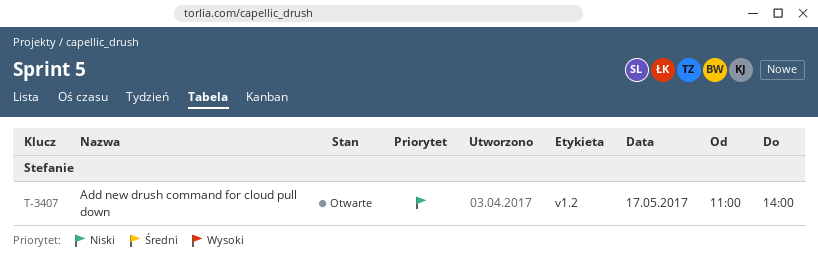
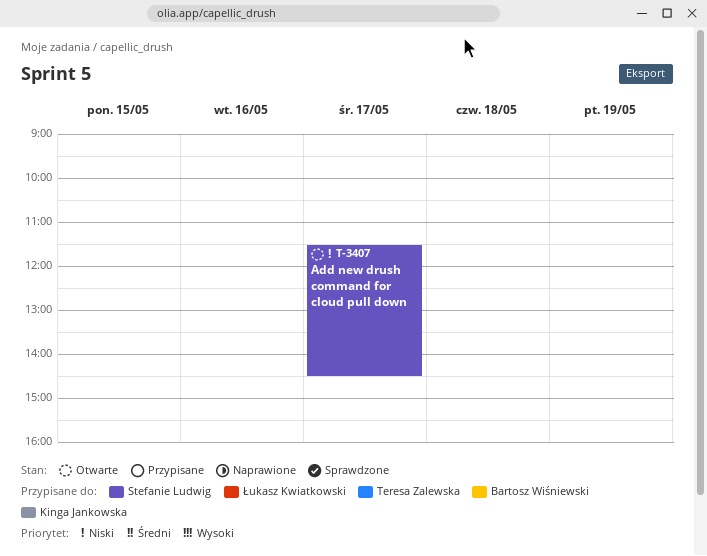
T-3407, begins: 11:00 -> 11:30
T-3407, ends: 14:00 -> 14:30

